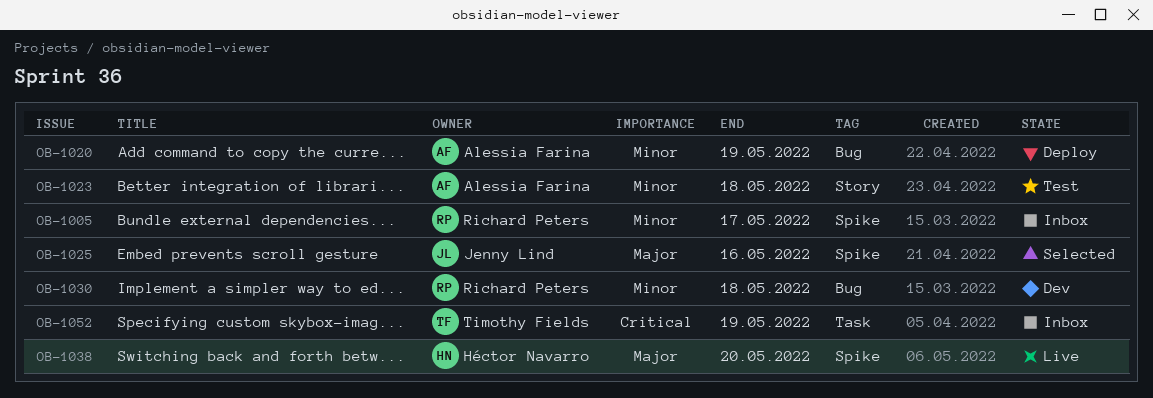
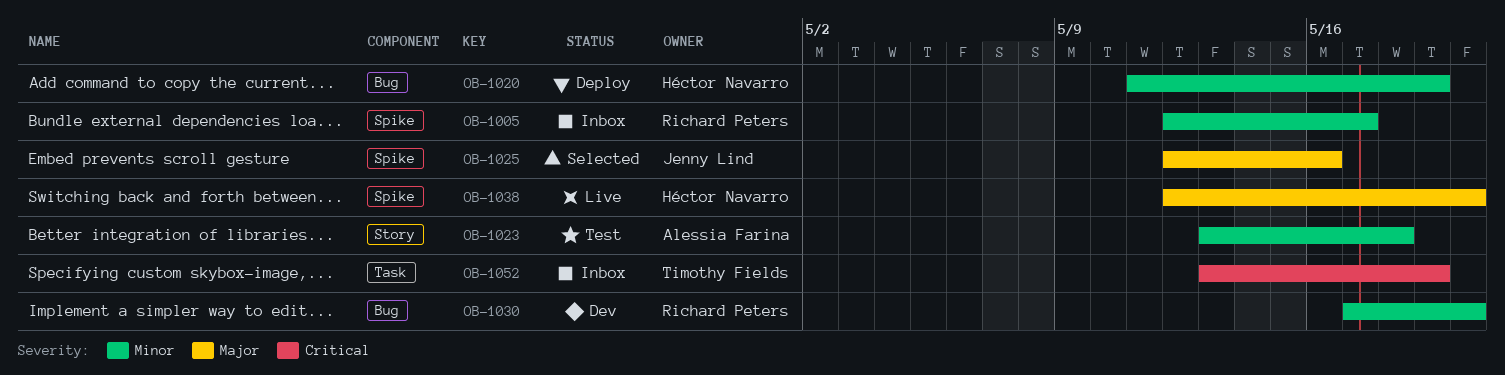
OB-1020, owner: Alessia Farina -> Héctor Navarro
OB-1030, due: May 18 -> May 20

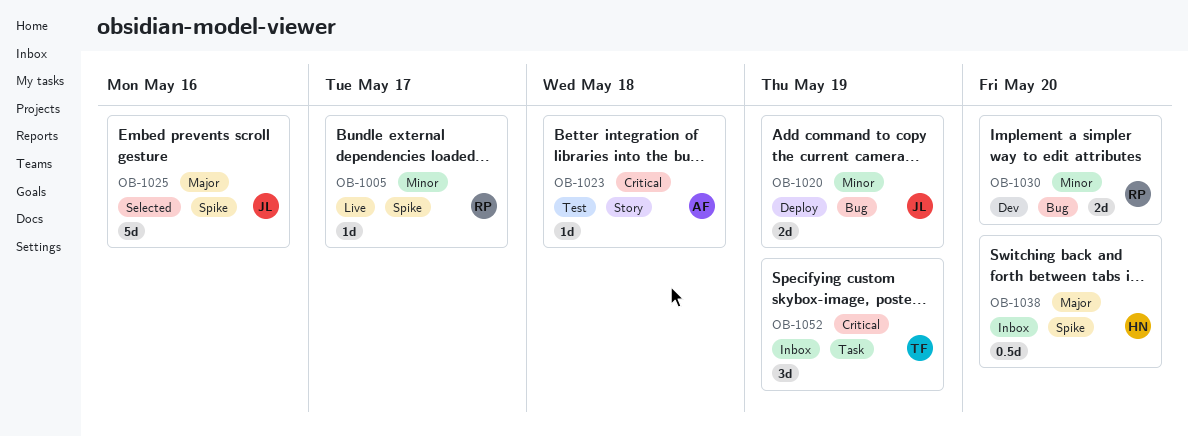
OB-1005, status: Inbox -> Live
OB-1020, owner: Héctor Navarro -> Jenny Lind
OB-1023, priority: Minor -> Critical
OB-1038, status: Live -> Inbox

